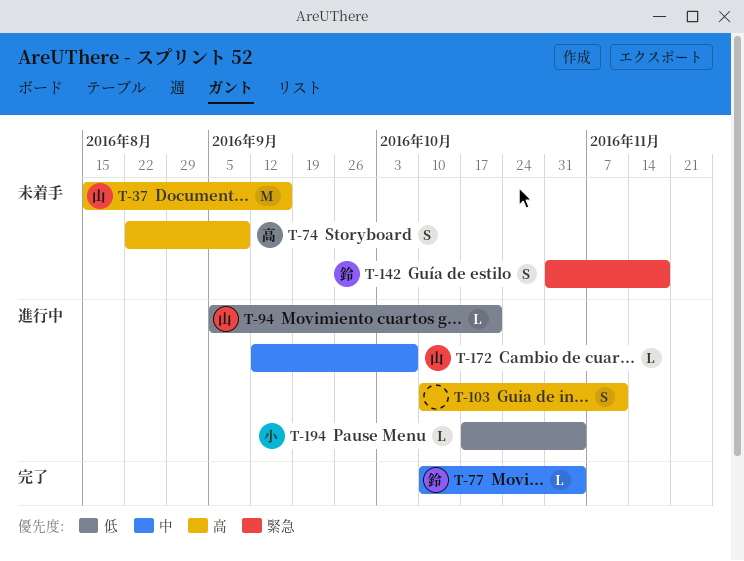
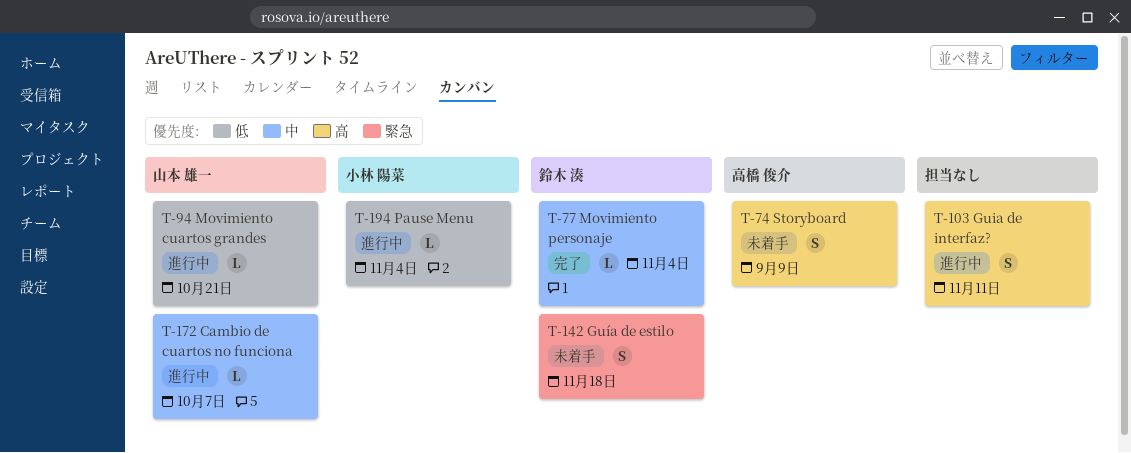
T-37: present -> none

